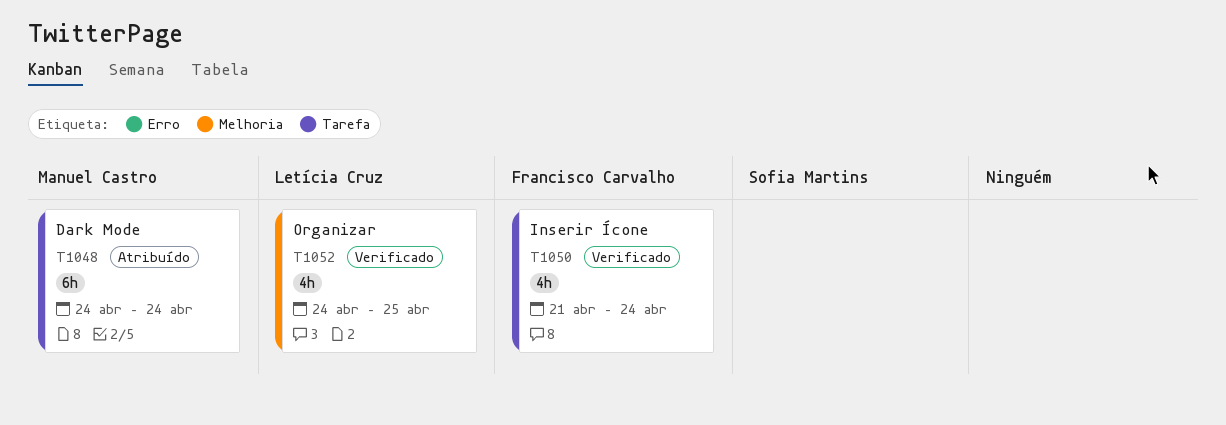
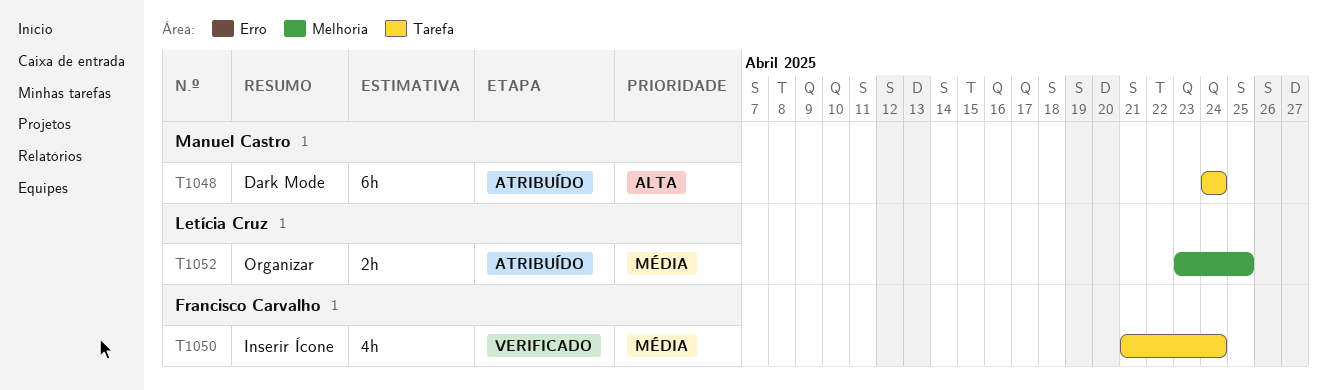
T1052, status: Verificado -> Atribuído
T1052, estimate: 4h -> 2h
T1052, start: Apr 24 -> Apr 23

